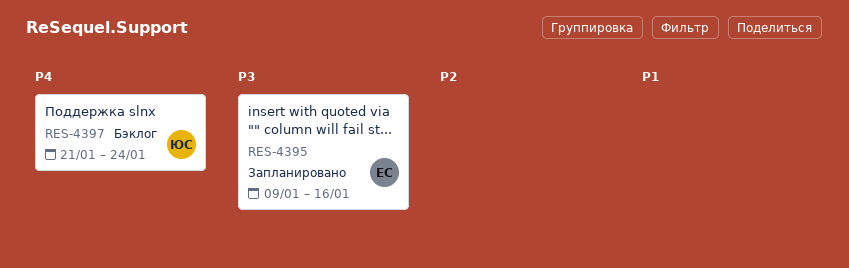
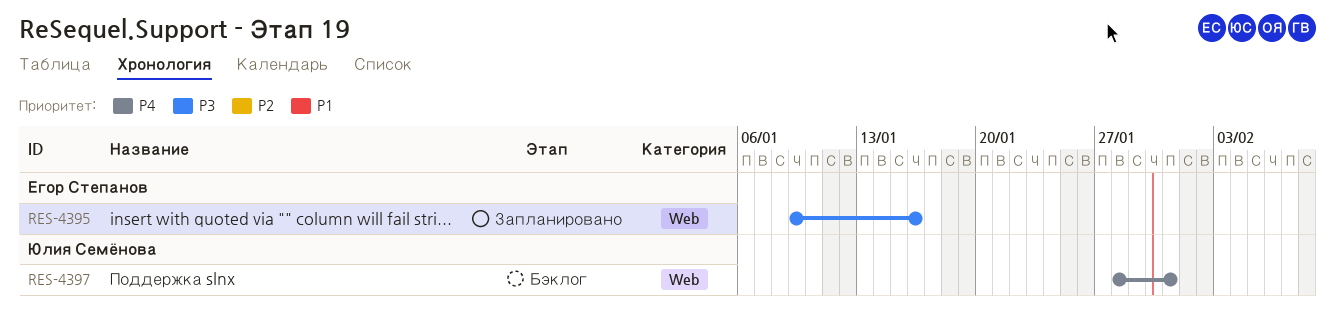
RES-4397, start: Jan 21 -> Jan 28
RES-4397, due: Jan 24 -> Jan 31

